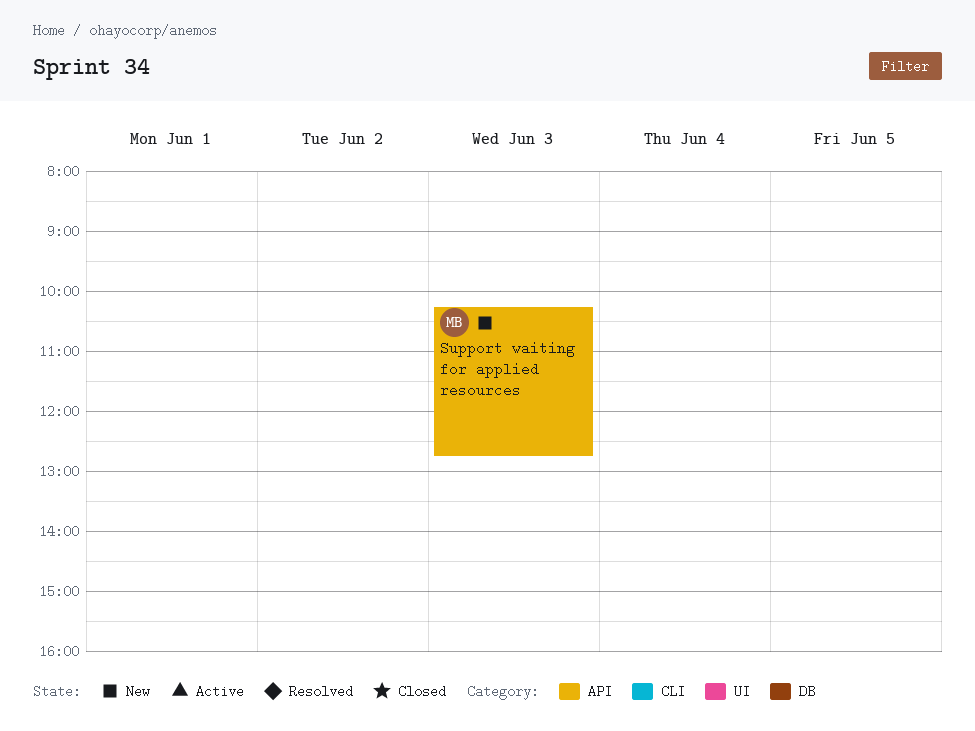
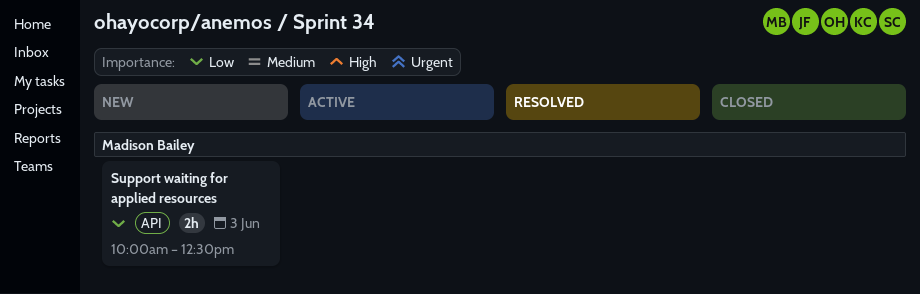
Support waiting for applied resources, begins: 10:15 -> 10:00
Support waiting for applied resources, ends: 12:45 -> 12:30

